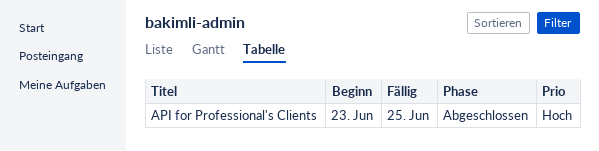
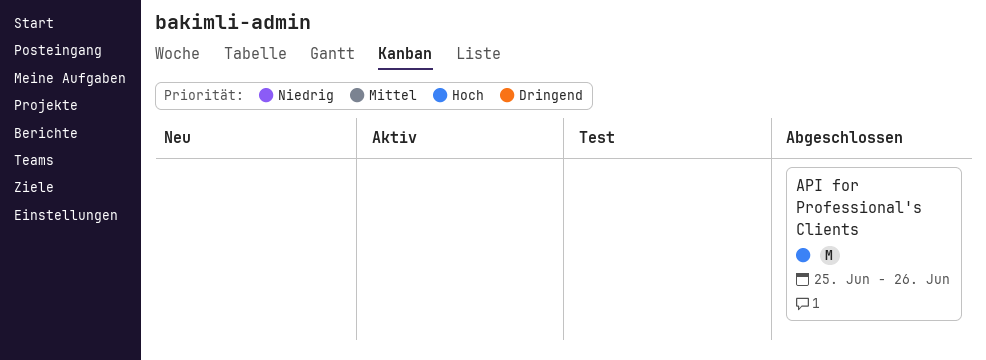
API for Professional's Clients, start: Jun 23 -> Jun 25
API for Professional's Clients, due: Jun 25 -> Jun 26

